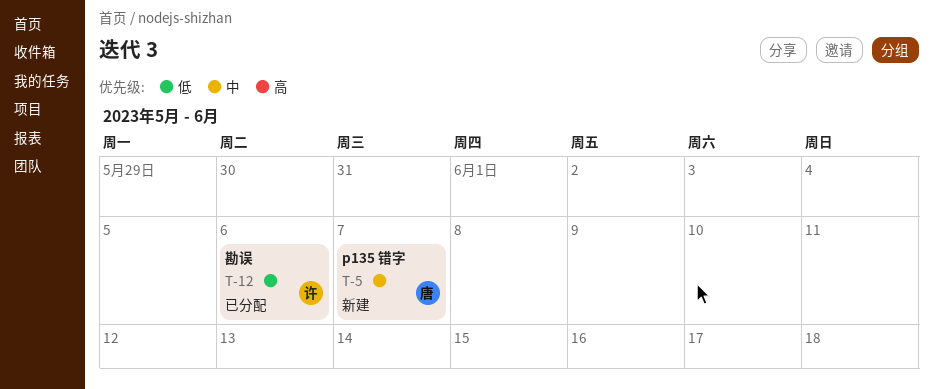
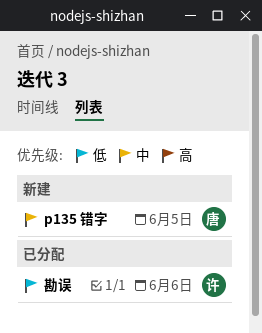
p135 错字, due: Jun 7 -> Jun 5

